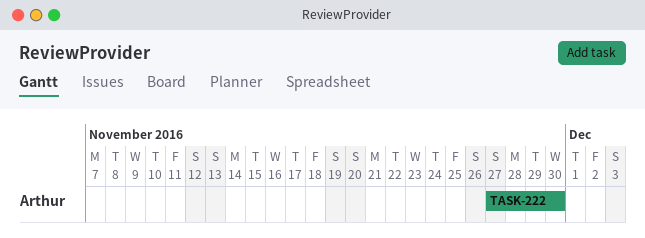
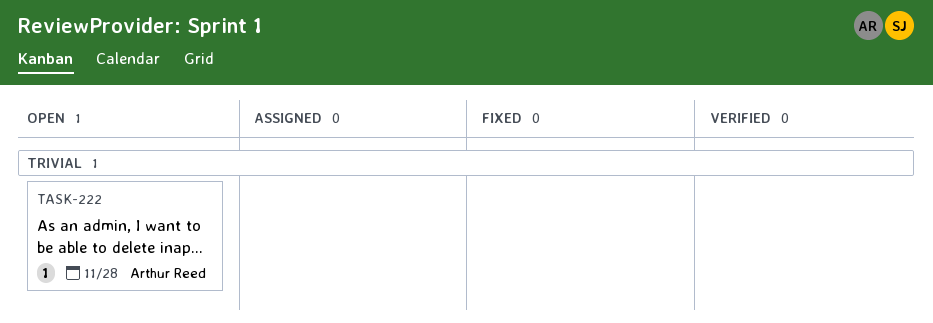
TASK-222, due: Nov 30 -> Nov 28

